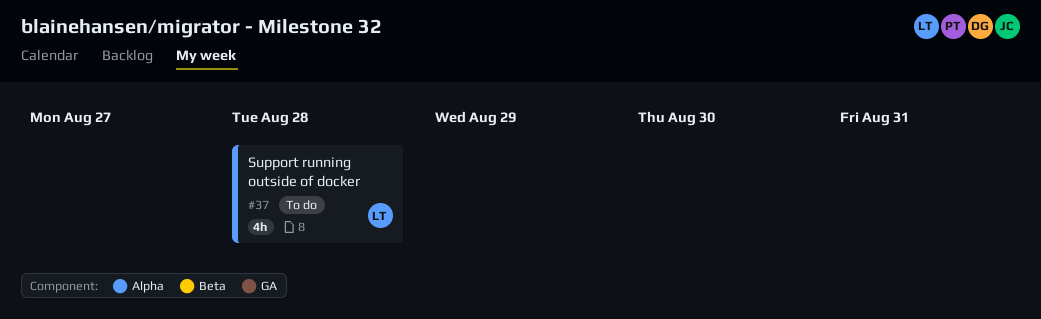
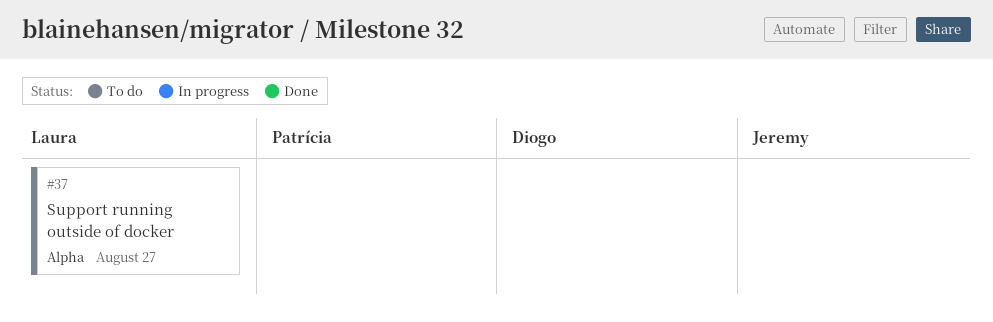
#37, due: Aug 28 -> Aug 27

